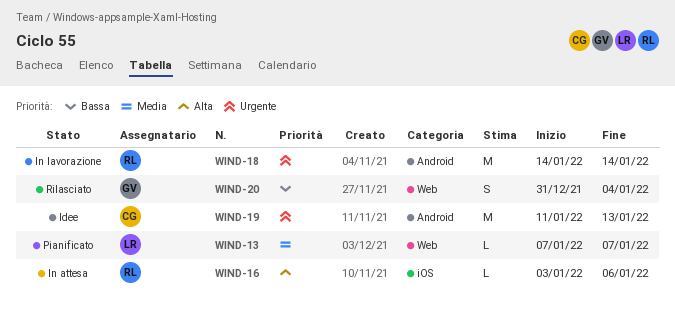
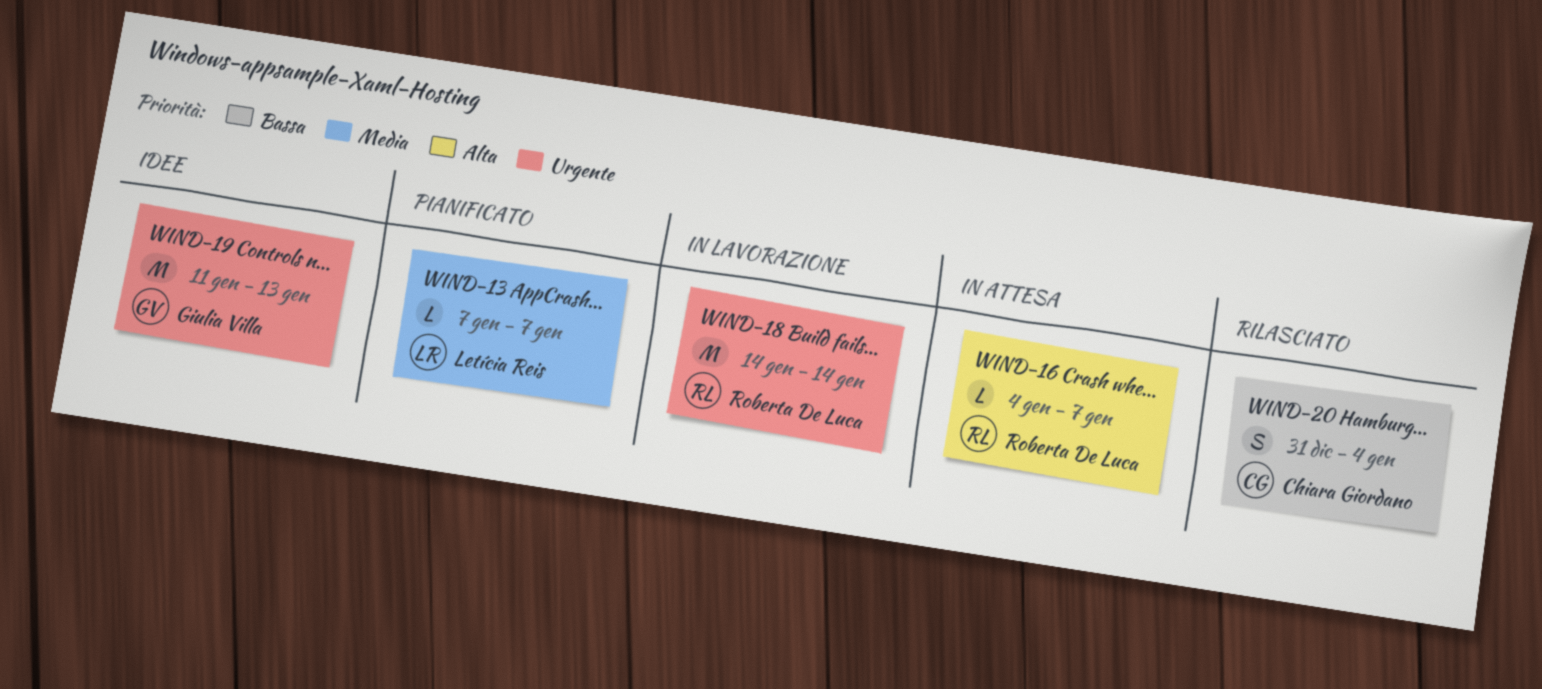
WIND-16, start: Jan 3 -> Jan 4
WIND-16, due: Jan 6 -> Jan 7
WIND-19, owner: Chiara Giordano -> Giulia Villa
WIND-20, owner: Giulia Villa -> Chiara Giordano

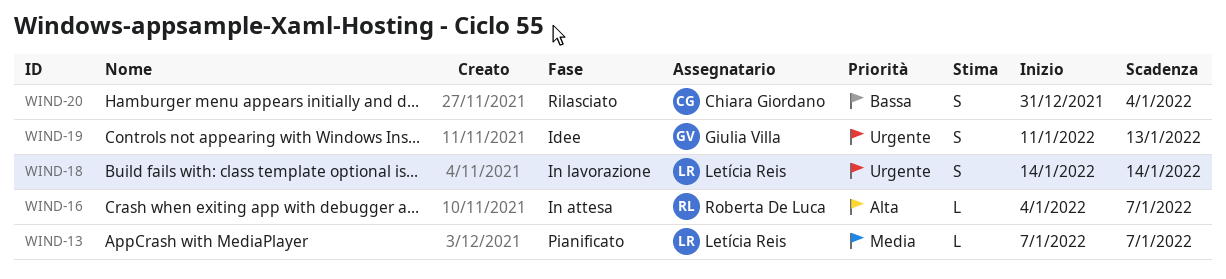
WIND-18, owner: Roberta De Luca -> Letícia Reis
WIND-18, estimate: M -> S
WIND-19, estimate: M -> S

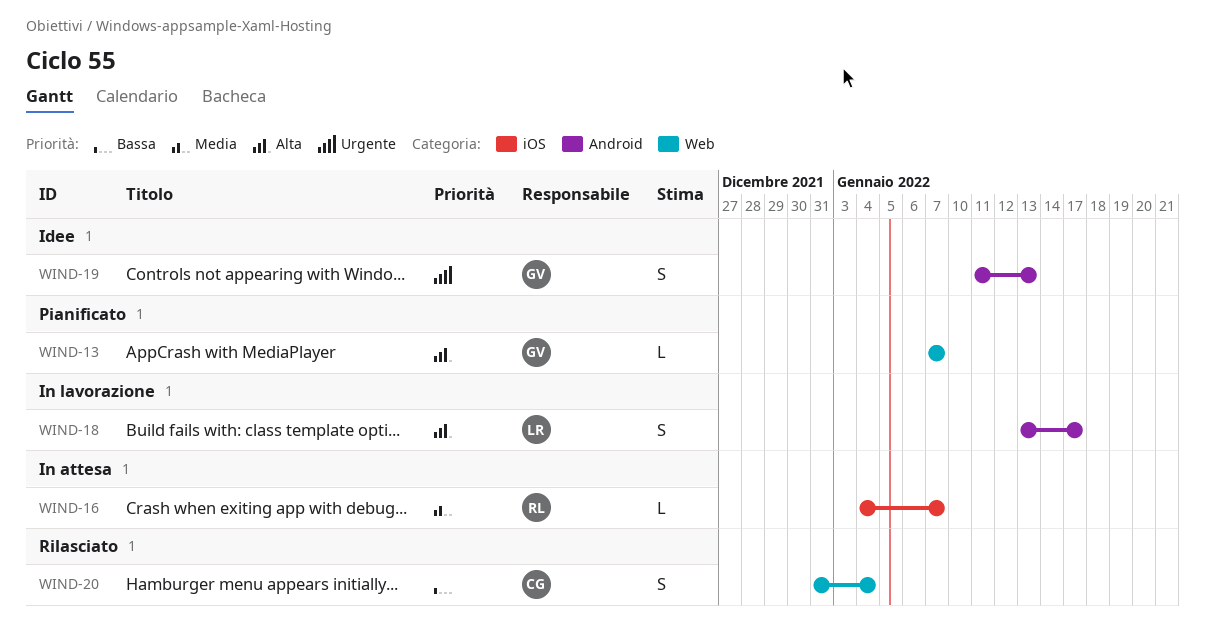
WIND-13, owner: Letícia Reis -> Giulia Villa
WIND-13, priority: Media -> Alta
WIND-16, priority: Alta -> Media
WIND-18, priority: Urgente -> Alta
WIND-18, start: Jan 14 -> Jan 13
WIND-18, due: Jan 14 -> Jan 17

